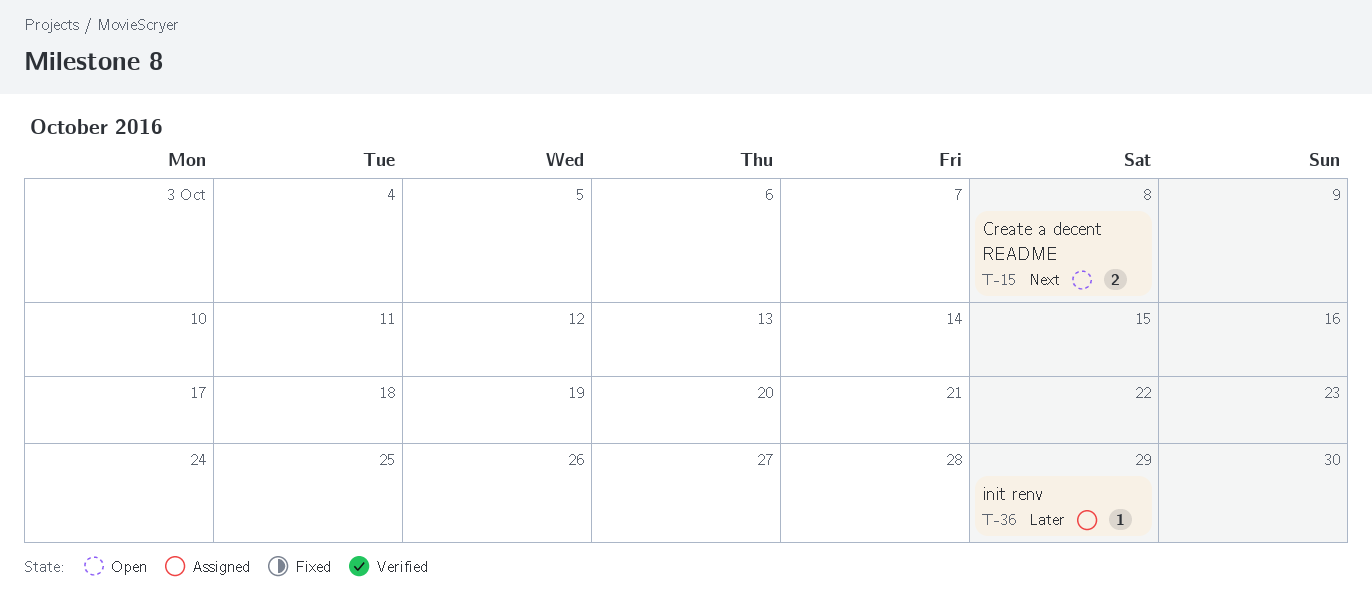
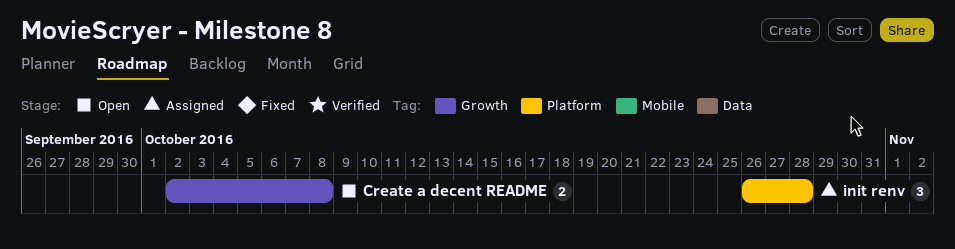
init renv, estimate: 1 -> 3
init renv, due: Oct 29 -> Oct 28

